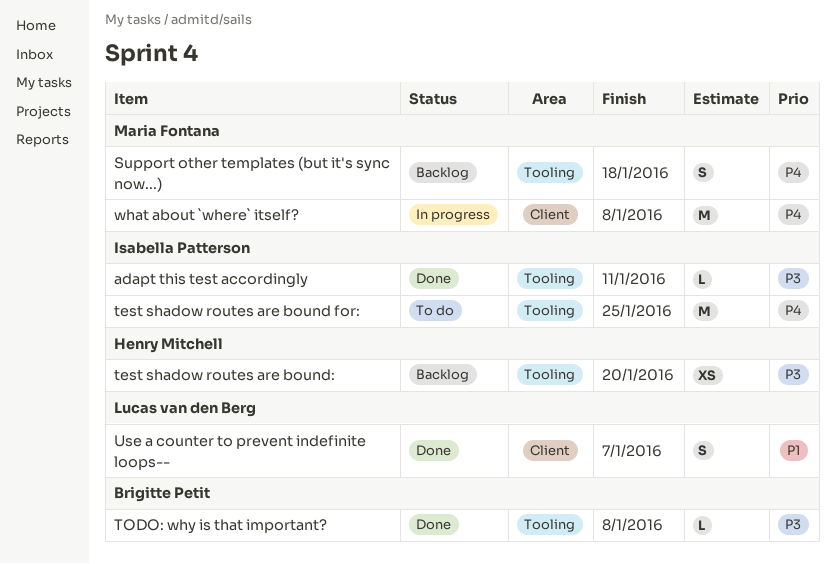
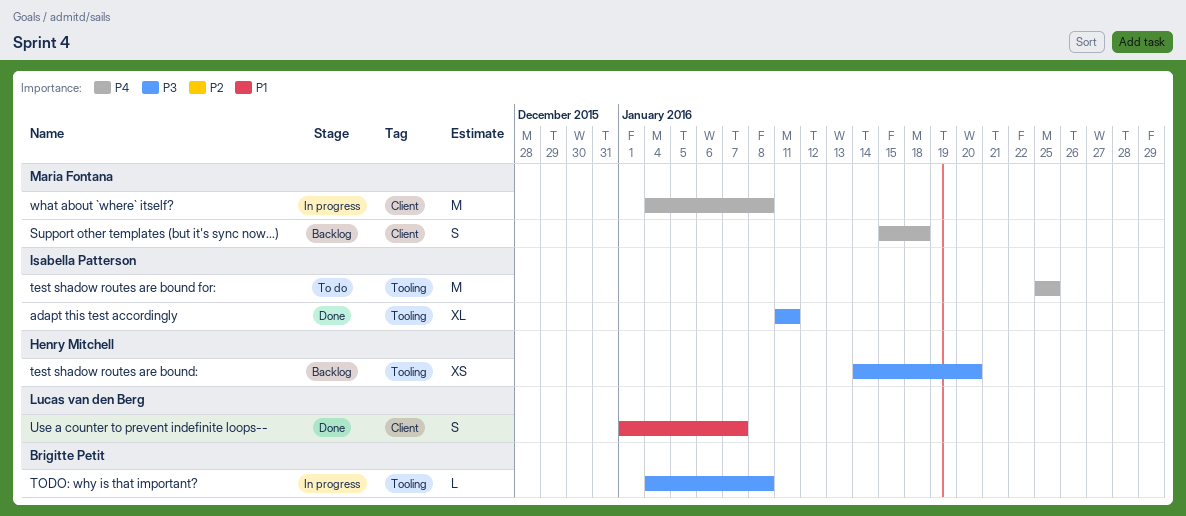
adapt this test accordingly, estimate: L -> XL
Support other templates (but it's sync now...), label: Tooling -> Client
TODO: why is that important?, status: Done -> In progress

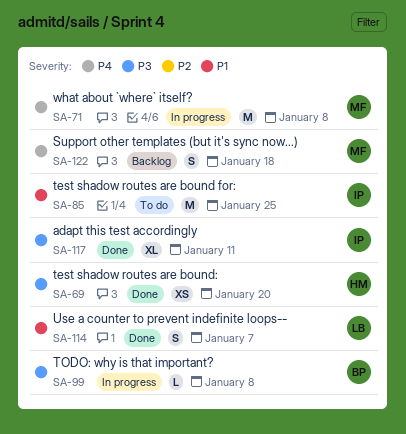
test shadow routes are bound for:, priority: P4 -> P1
test shadow routes are bound:, status: Backlog -> Done

